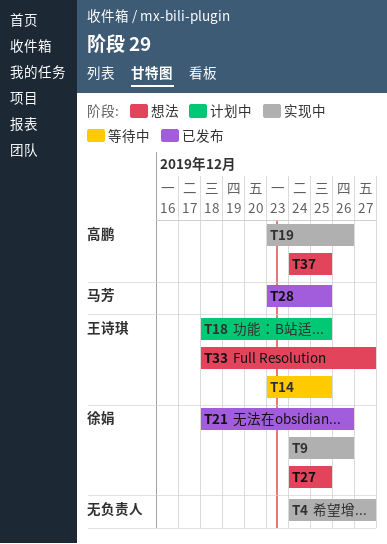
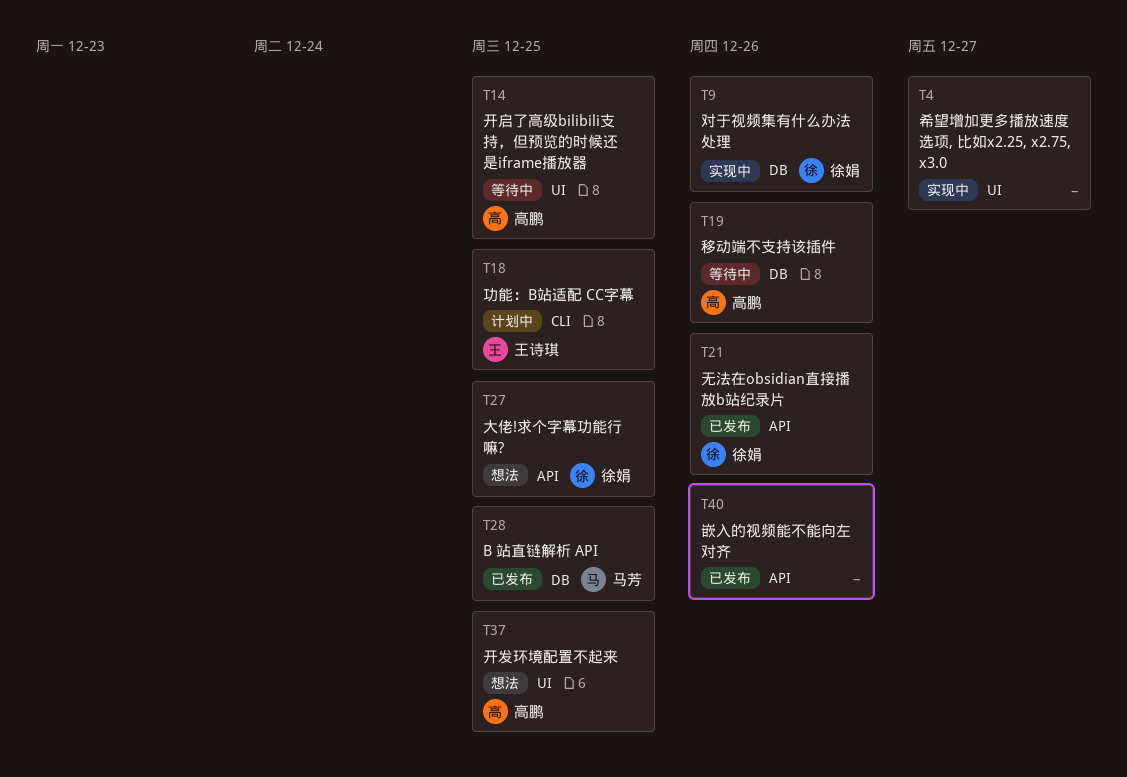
T14, owner: 王诗琪 -> 高鹏
T19, status: 实现中 -> 等待中
T33: present -> none
T40: none -> present

